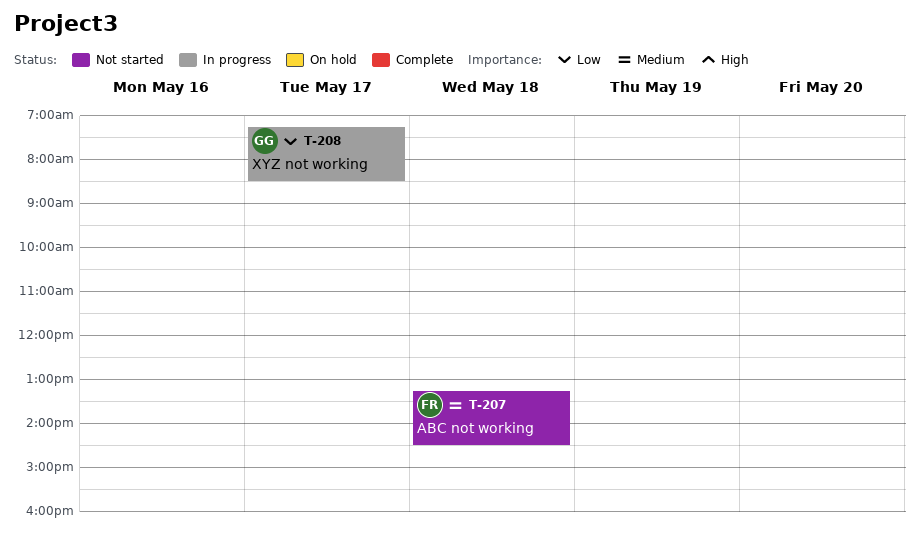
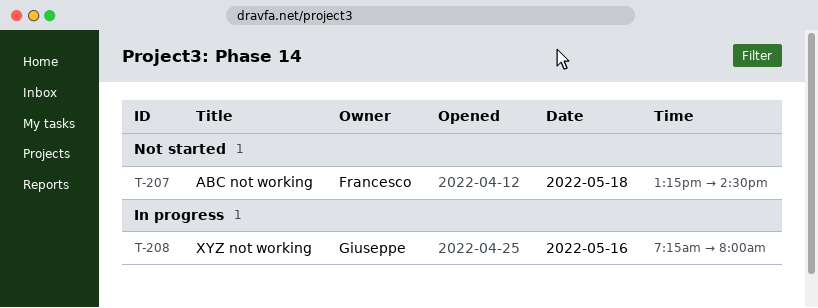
T-208, day: May 17 -> May 16
T-208, ends: 08:30 -> 08:00

